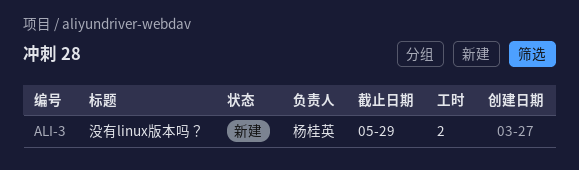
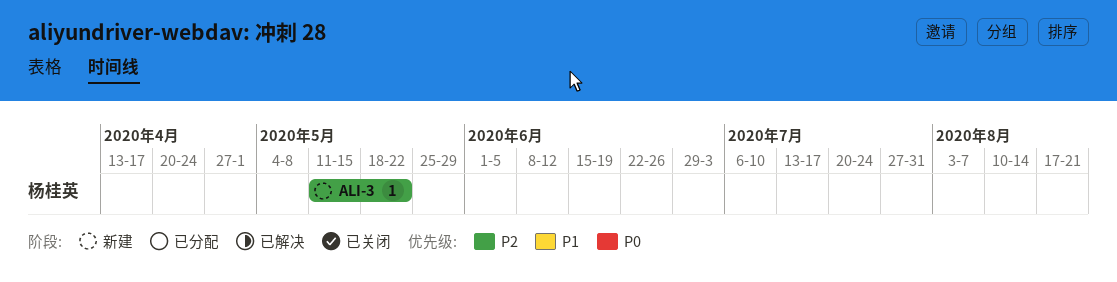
ALI-3, estimate: 2 -> 1
ALI-3, due: May 29 -> May 22

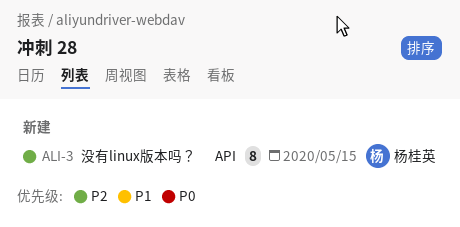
ALI-3, estimate: 1 -> 8
ALI-3, due: May 22 -> May 15

